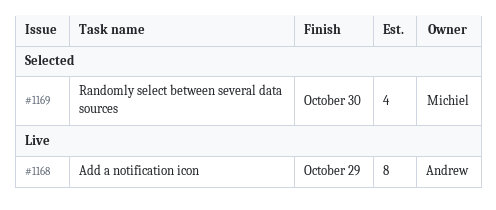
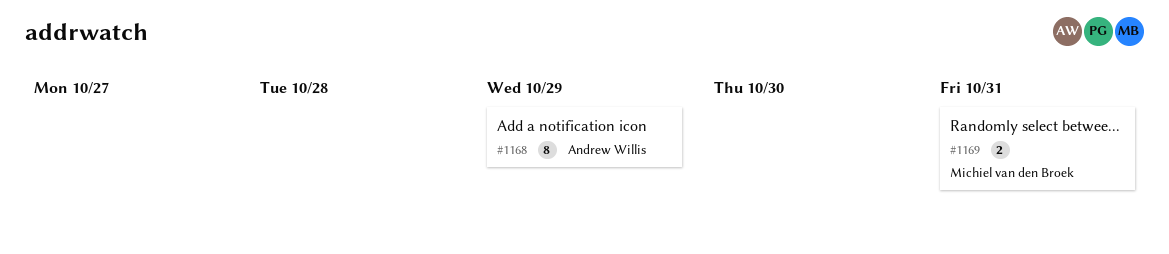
#1169, estimate: 4 -> 2
#1169, due: Oct 30 -> Oct 31

